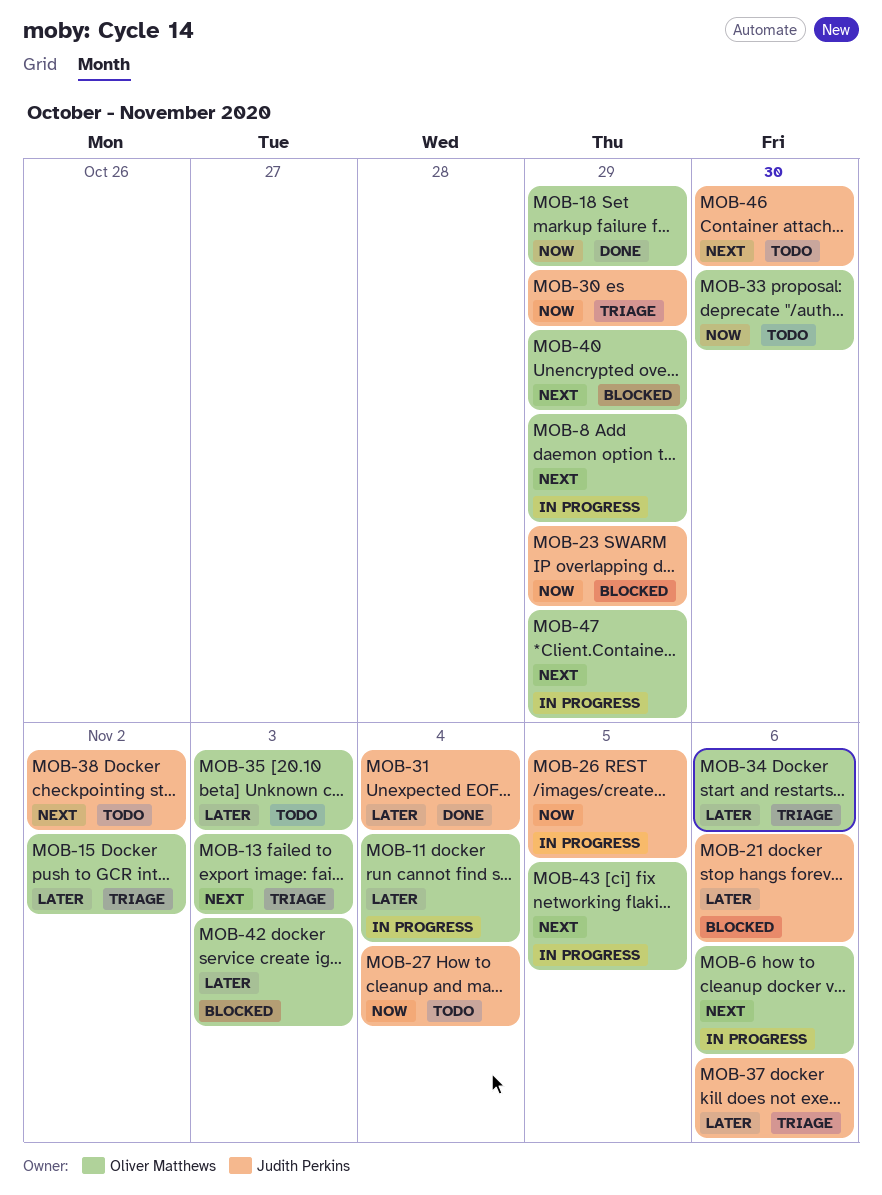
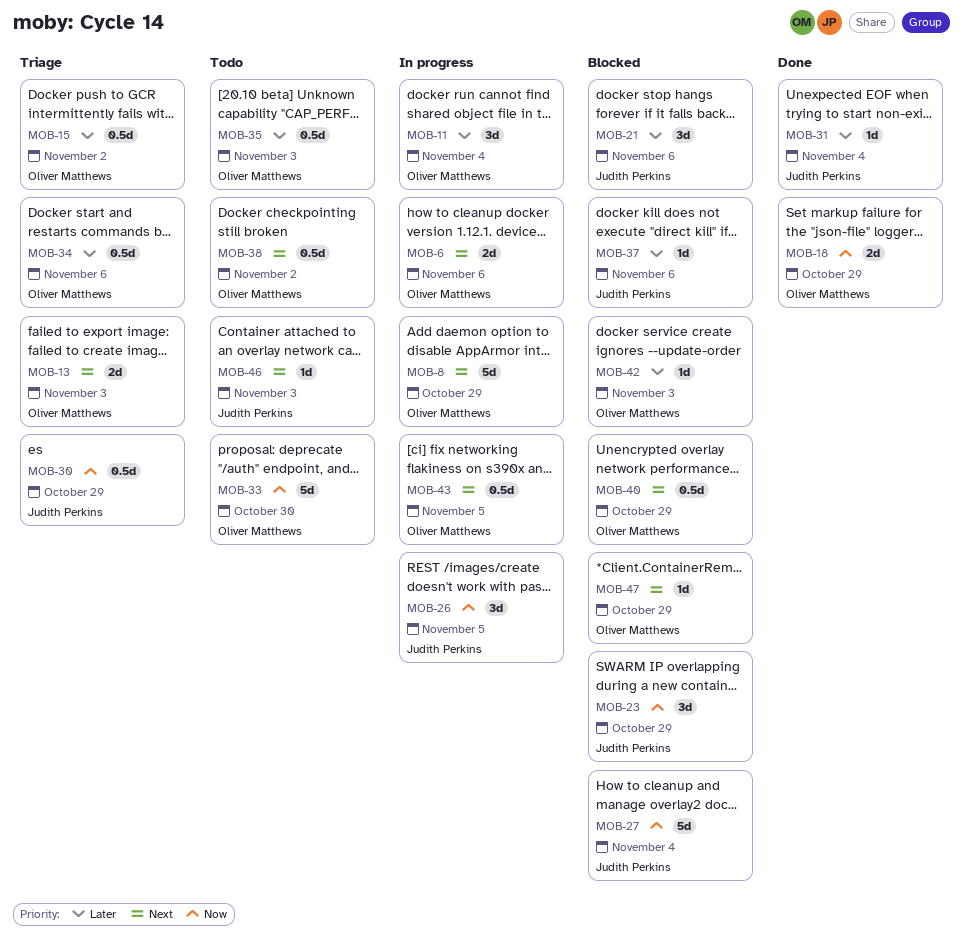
MOB-27, status: Todo -> Blocked
MOB-37, status: Triage -> Blocked
MOB-38, owner: Judith Perkins -> Oliver Matthews
MOB-46, due: Oct 30 -> Nov 3
MOB-47, status: In progress -> Blocked

